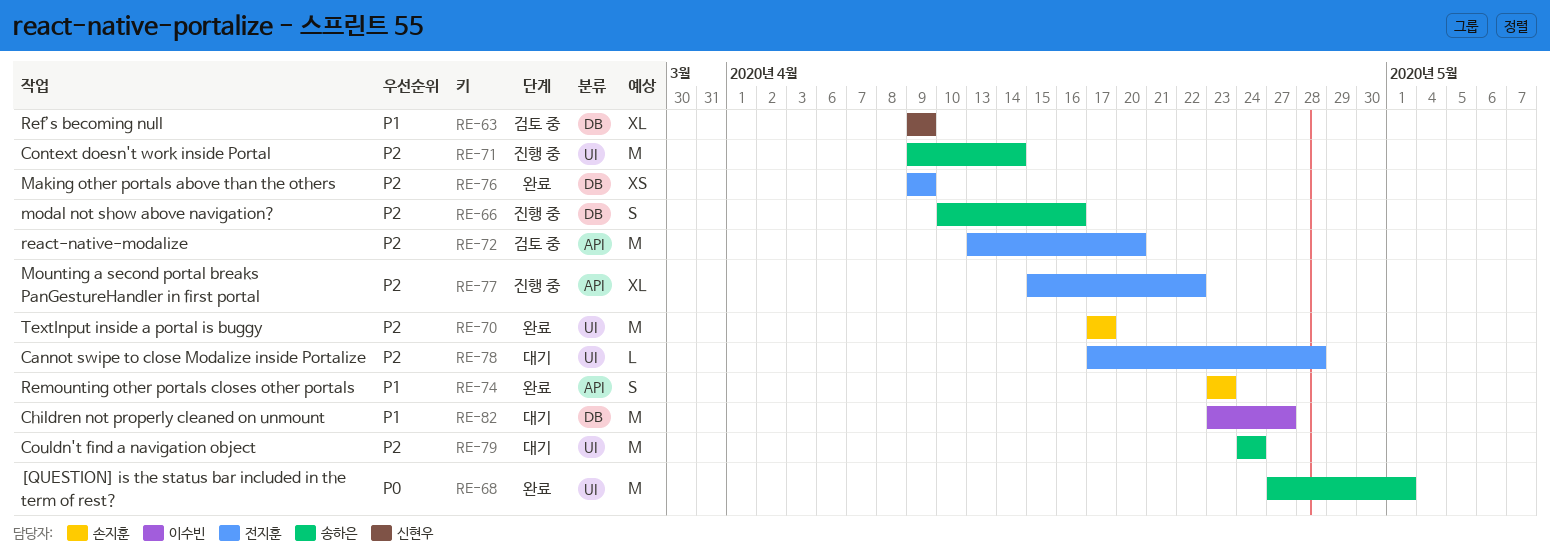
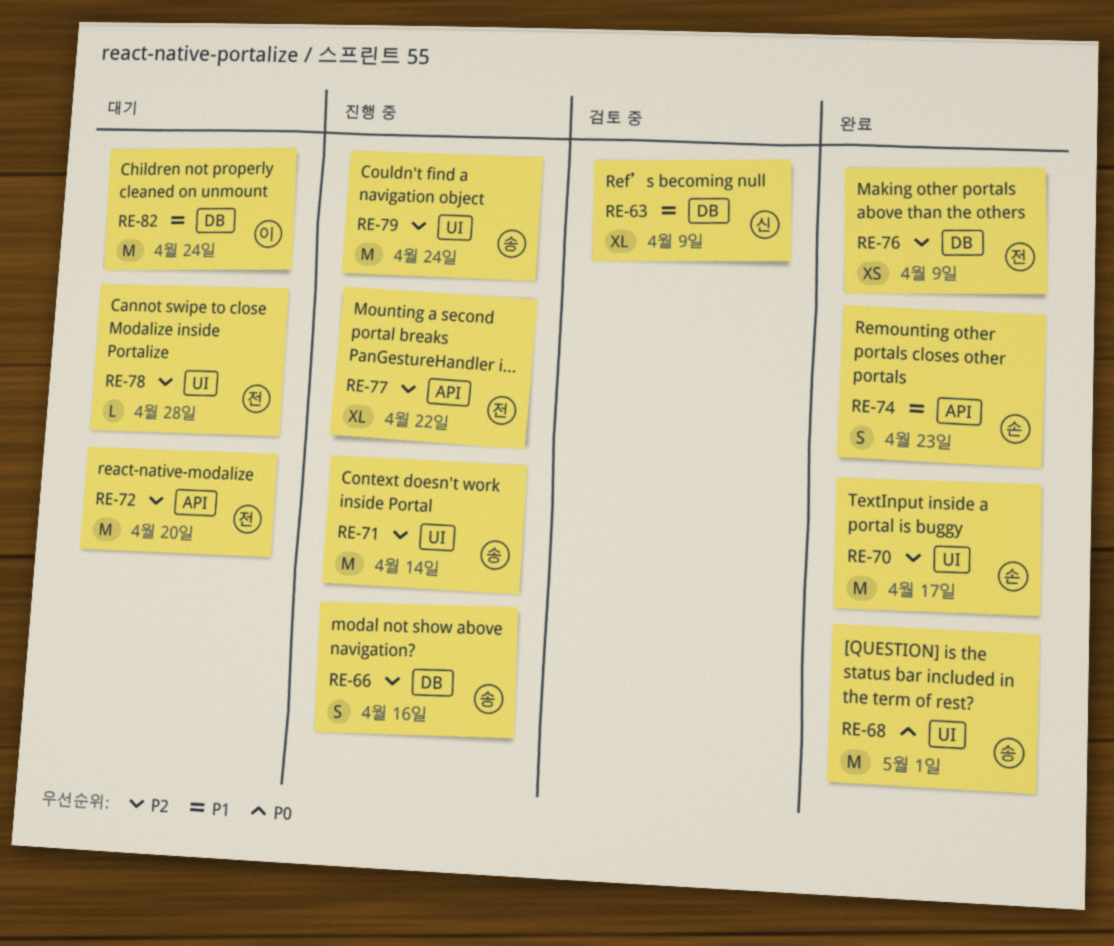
RE-72, status: 검토 중 -> 대기
RE-79, status: 대기 -> 진행 중
RE-82, due: Apr 27 -> Apr 24

